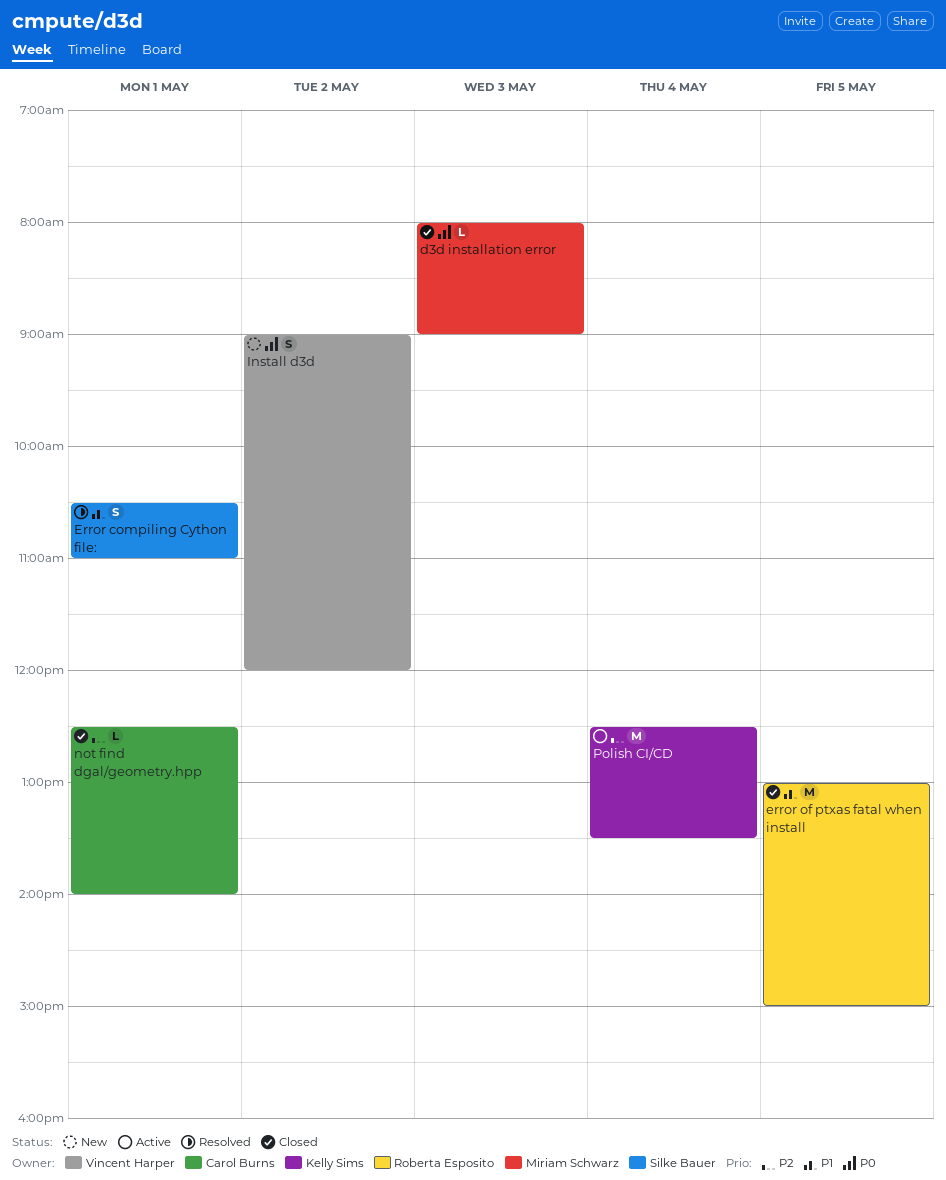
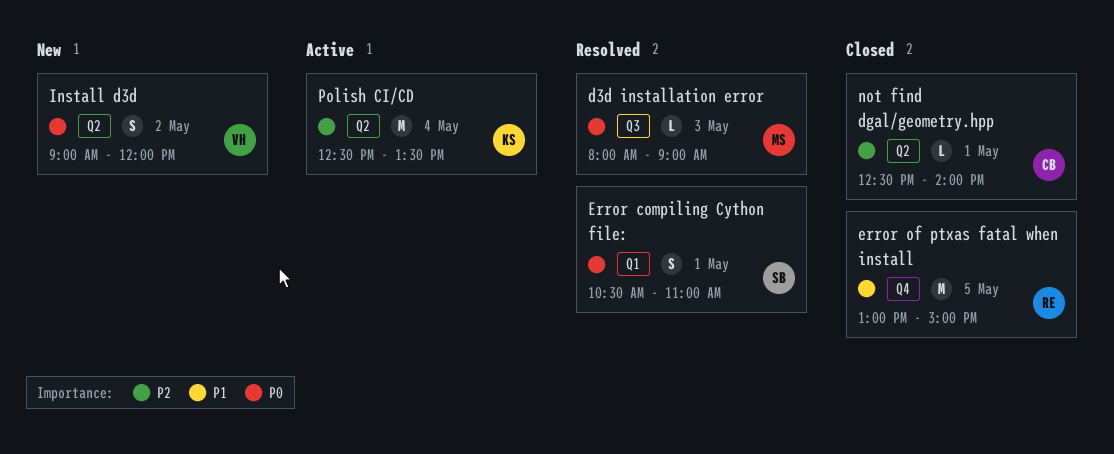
d3d installation error, status: Closed -> Resolved
Error compiling Cython file:, priority: P1 -> P0

